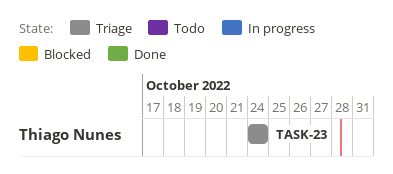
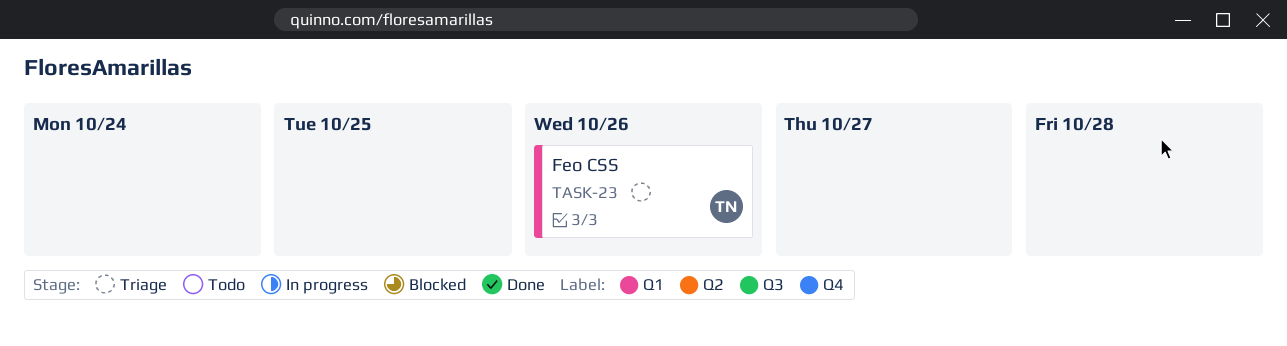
TASK-23, due: Oct 24 -> Oct 26

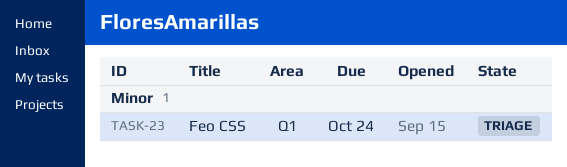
TASK-23, due: Oct 26 -> Oct 24

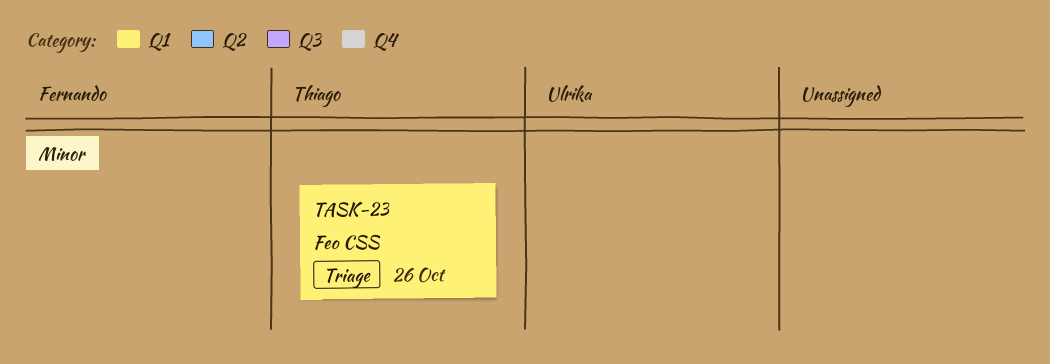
TASK-23, due: Oct 24 -> Oct 26

